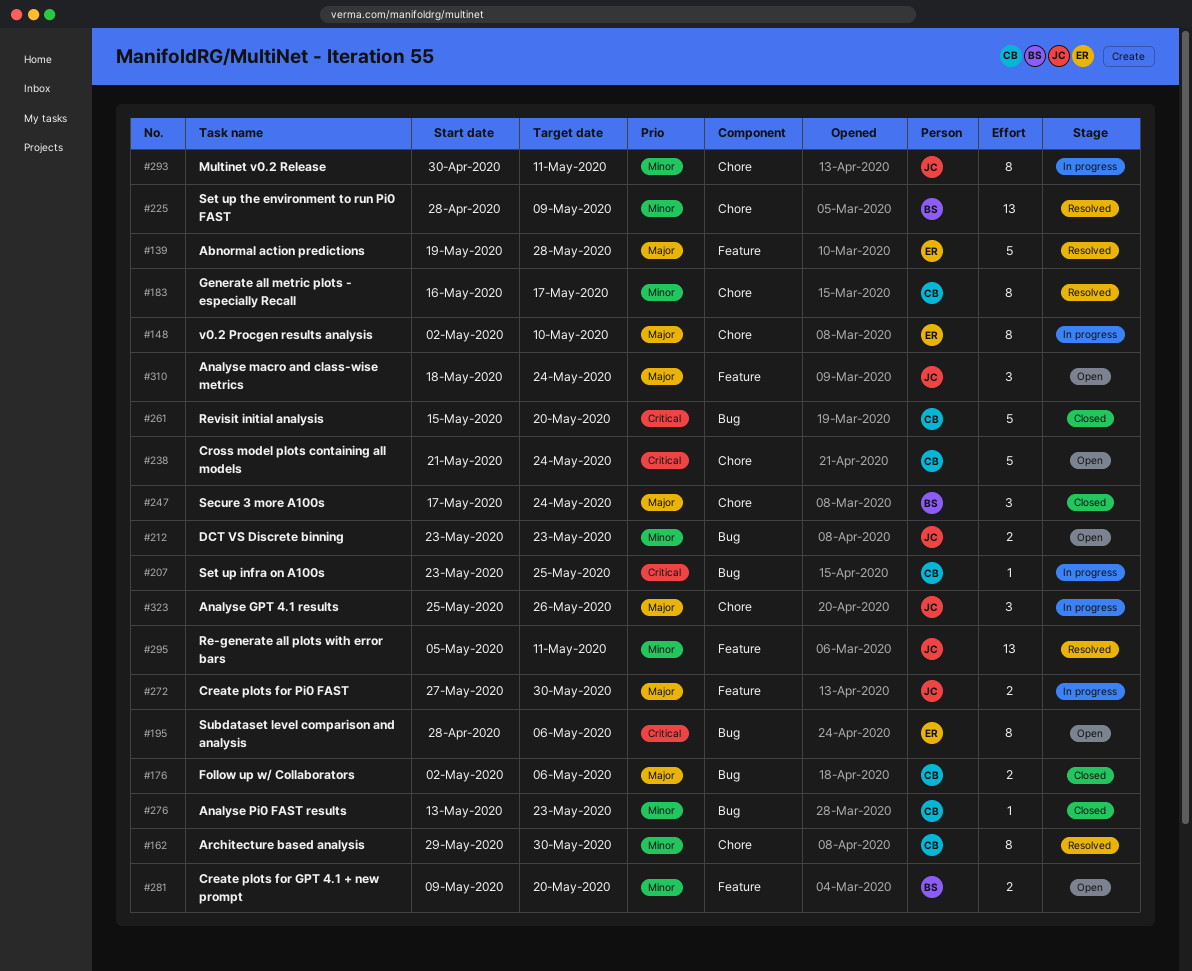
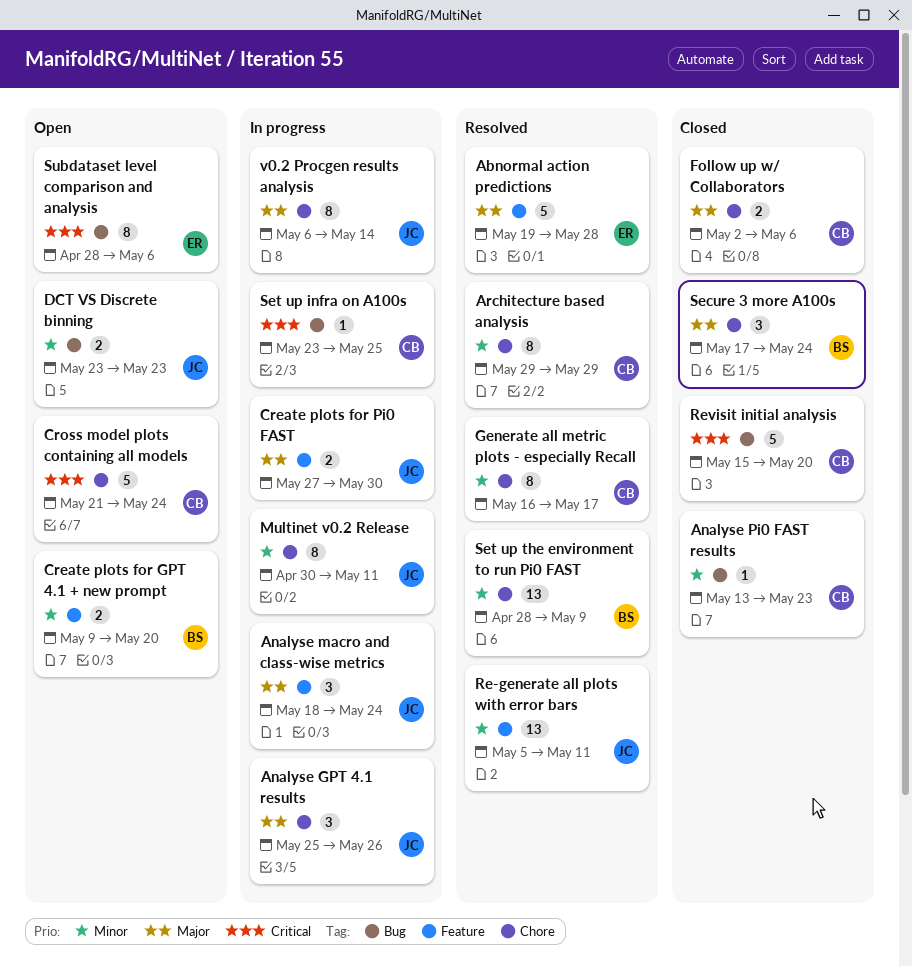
Analyse macro and class-wise metrics, status: Open -> In progress
Architecture based analysis, due: May 30 -> May 29
Follow up w/ Collaborators, label: Bug -> Chore
v0.2 Procgen results analysis, owner: ER -> JC
v0.2 Procgen results analysis, start: May 2 -> May 6
v0.2 Procgen results analysis, due: May 10 -> May 14

